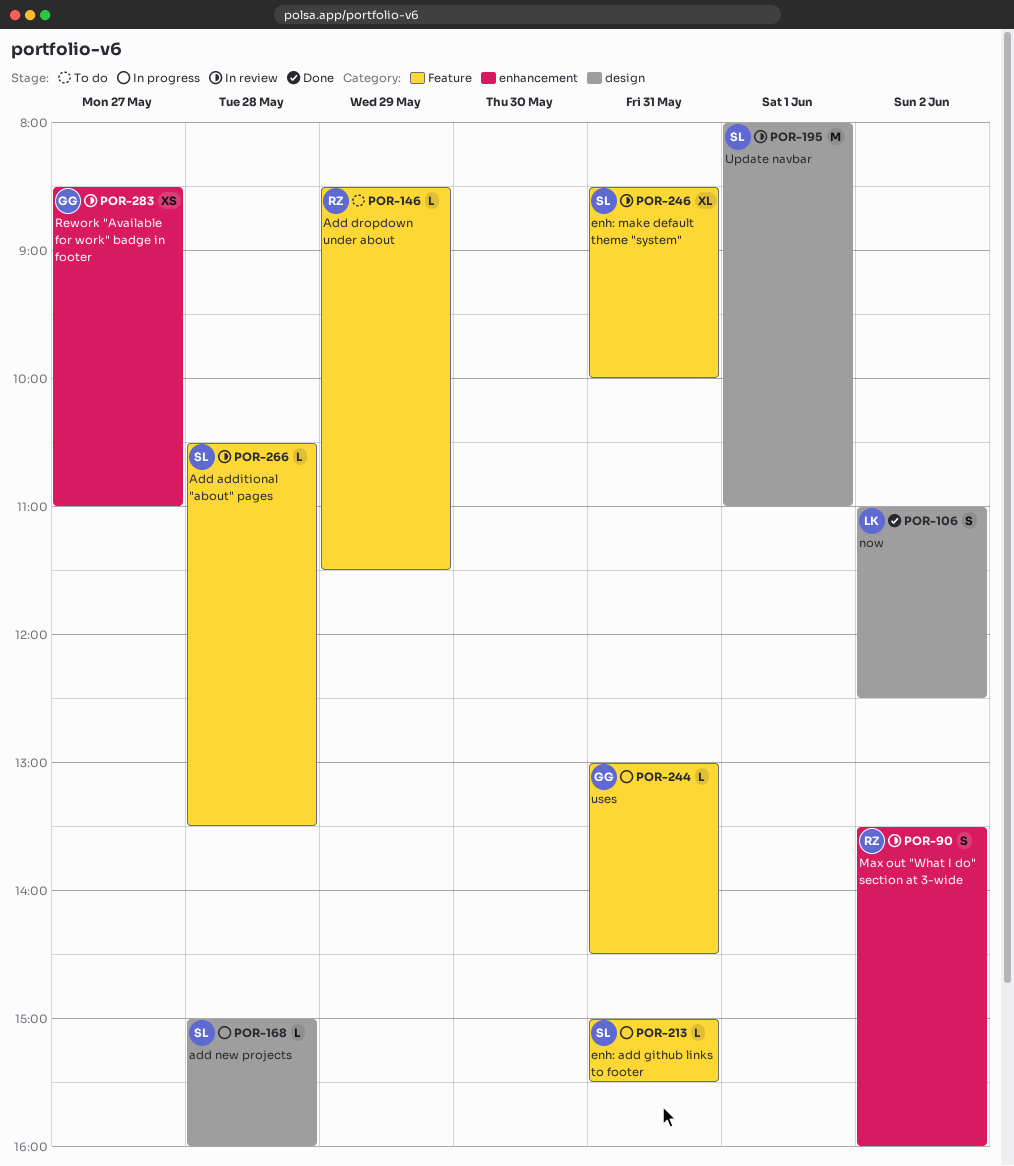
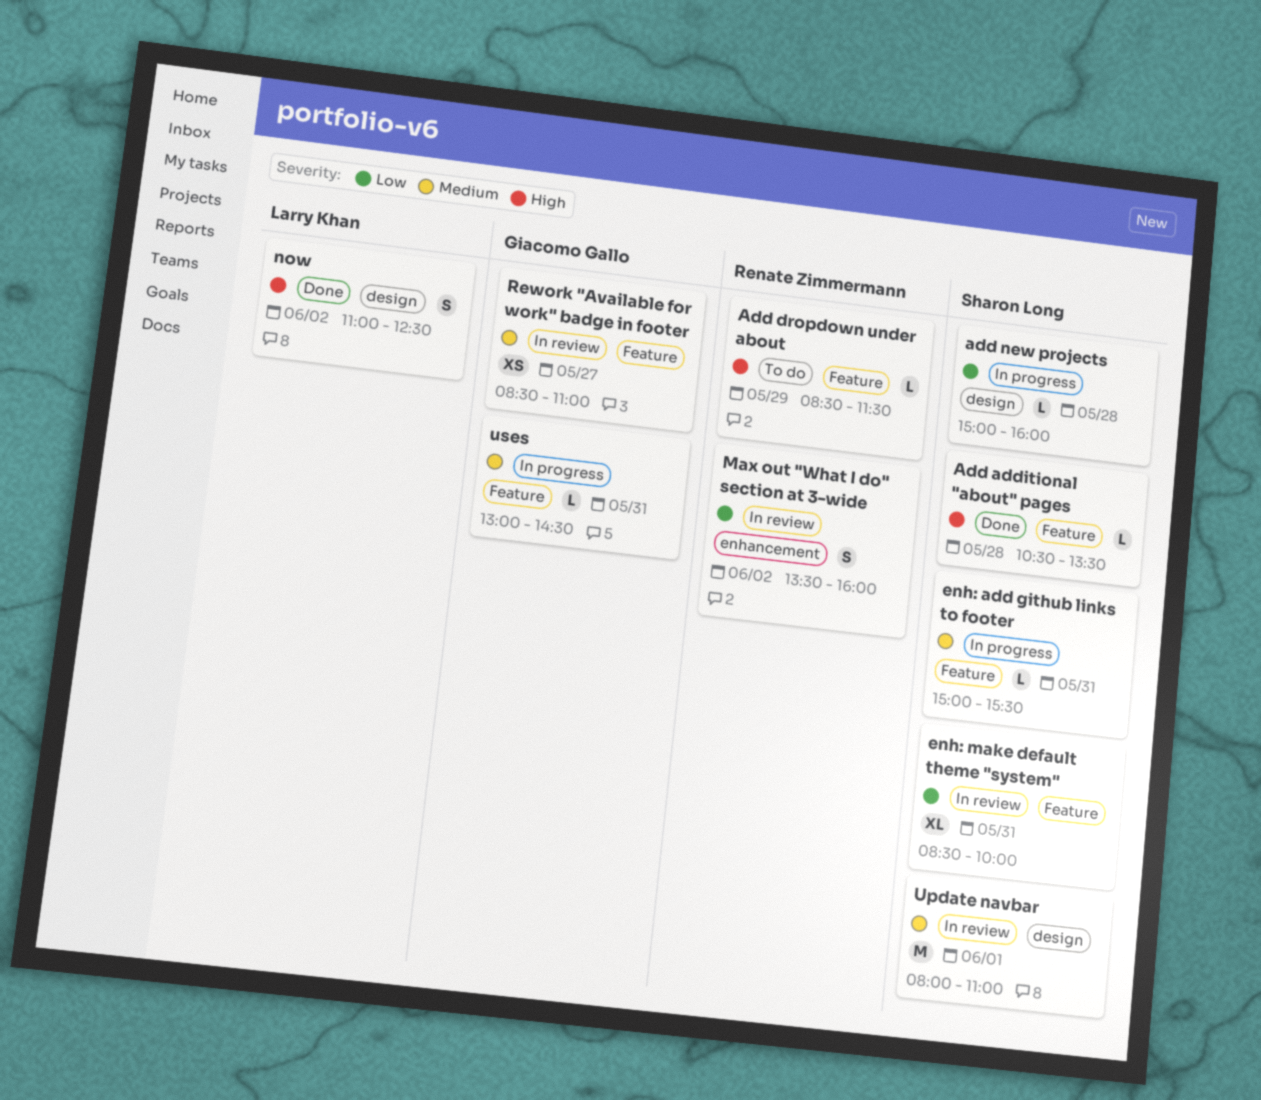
Add additional "about" pages, status: In review -> Done
Rework "Available for work" badge in footer, label: enhancement -> Feature

